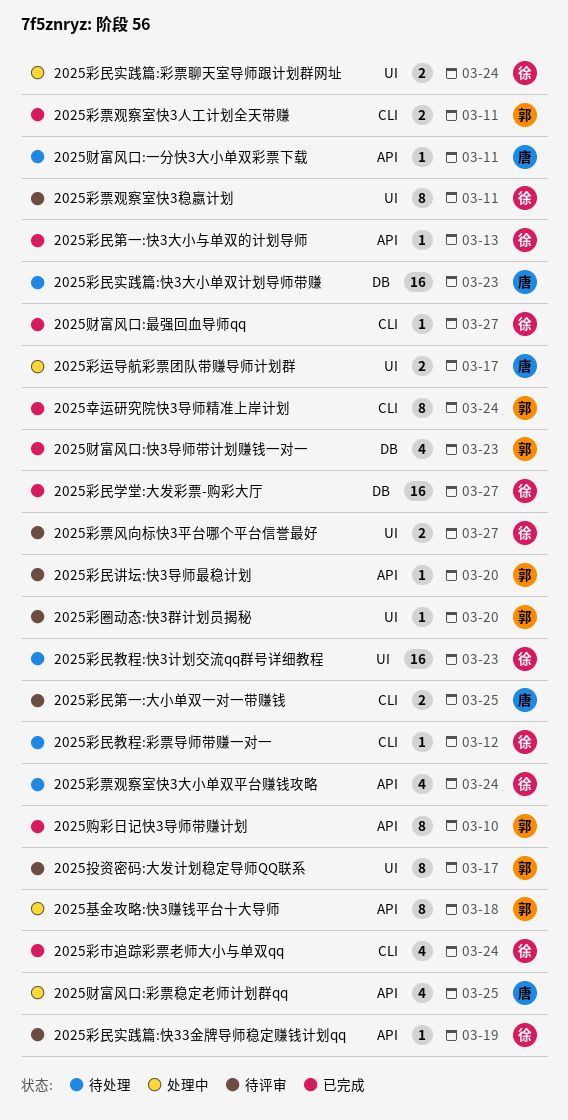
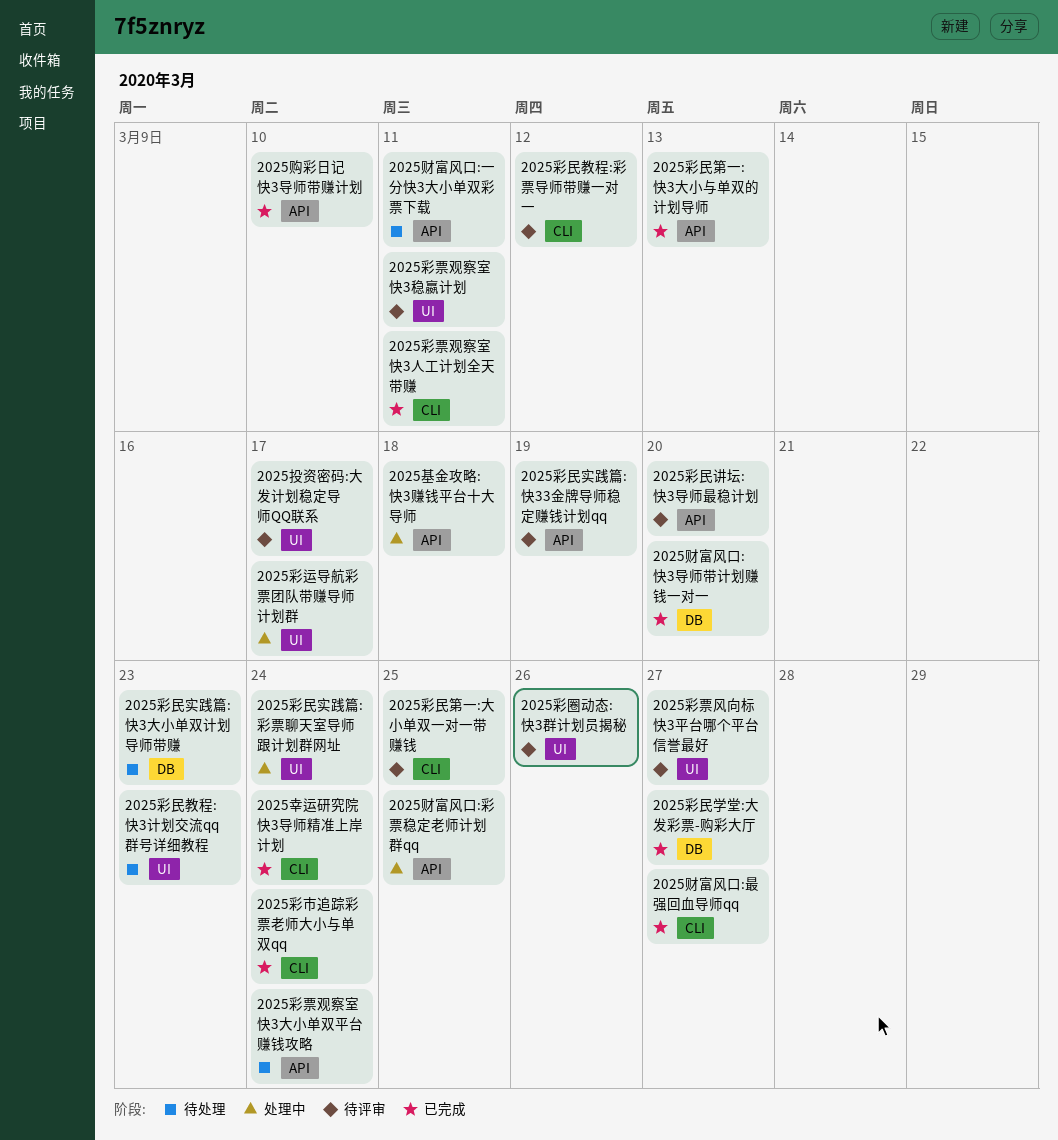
2025彩圈动态:快3群计划员揭秘, due: Mar 20 -> Mar 26
2025彩民教程:彩票导师带赚一对一, status: 待处理 -> 待评审
2025财富风口:快3导师带计划赚钱一对一, due: Mar 23 -> Mar 20

